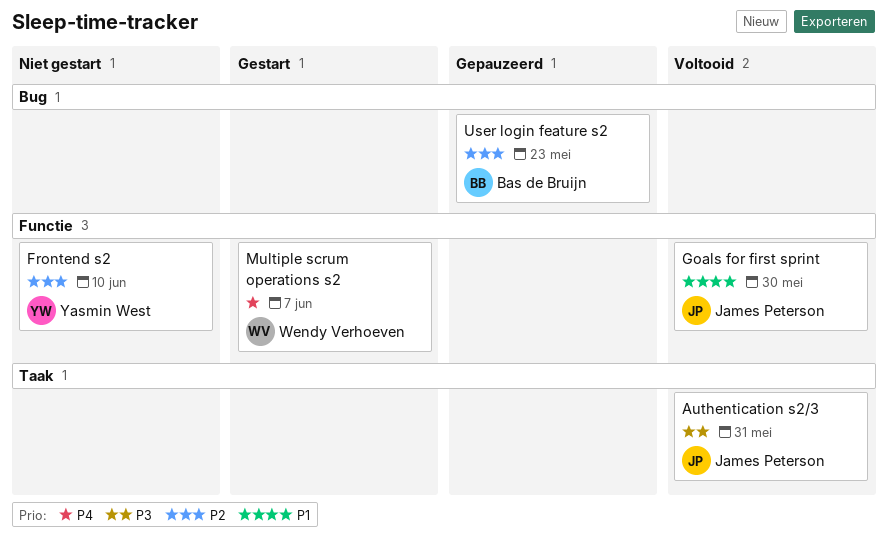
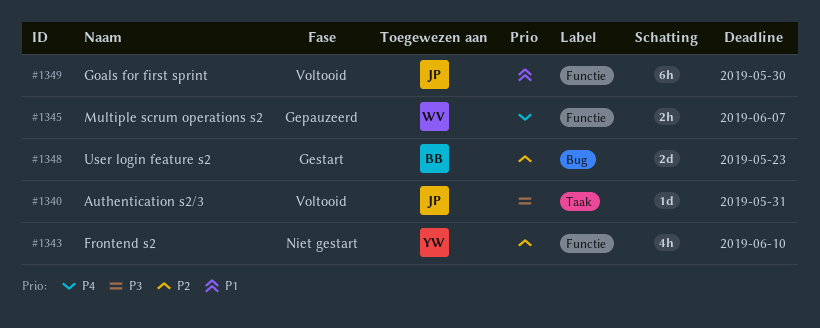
Multiple scrum operations s2, status: Gestart -> Gepauzeerd
User login feature s2, status: Gepauzeerd -> Gestart

